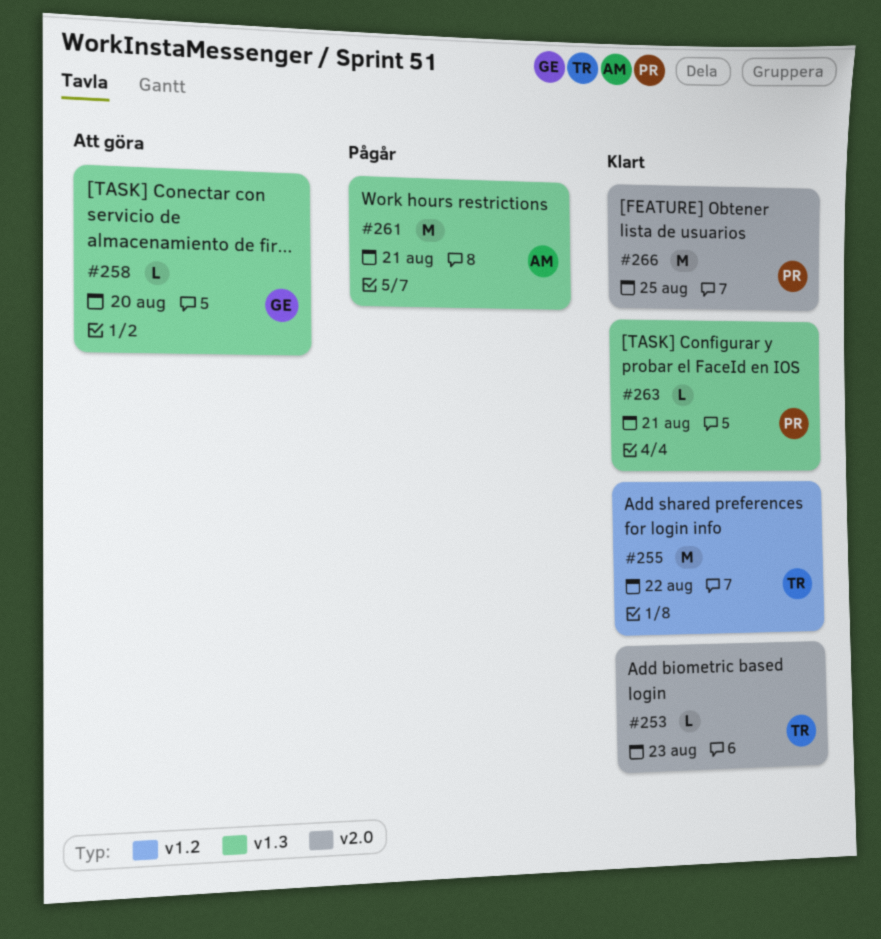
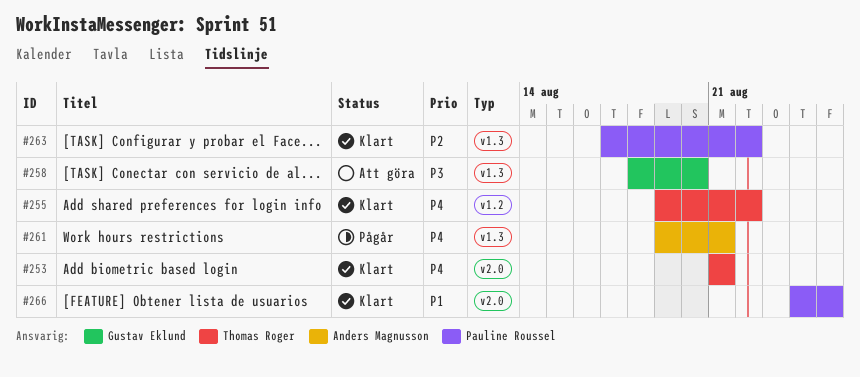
#253, due: Aug 23 -> Aug 21
#263, due: Aug 21 -> Aug 22

